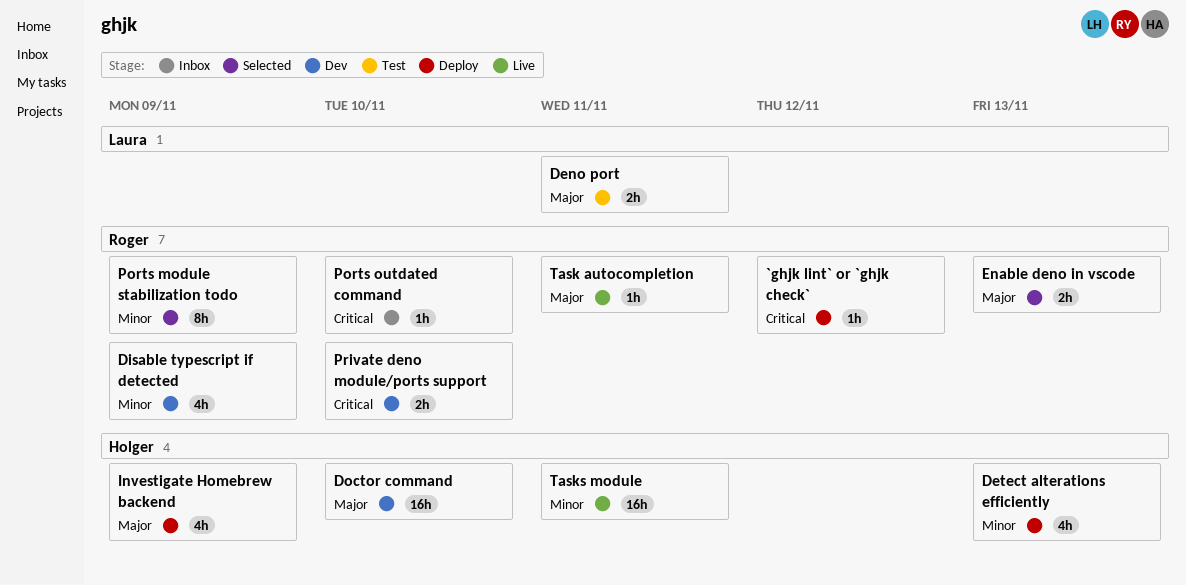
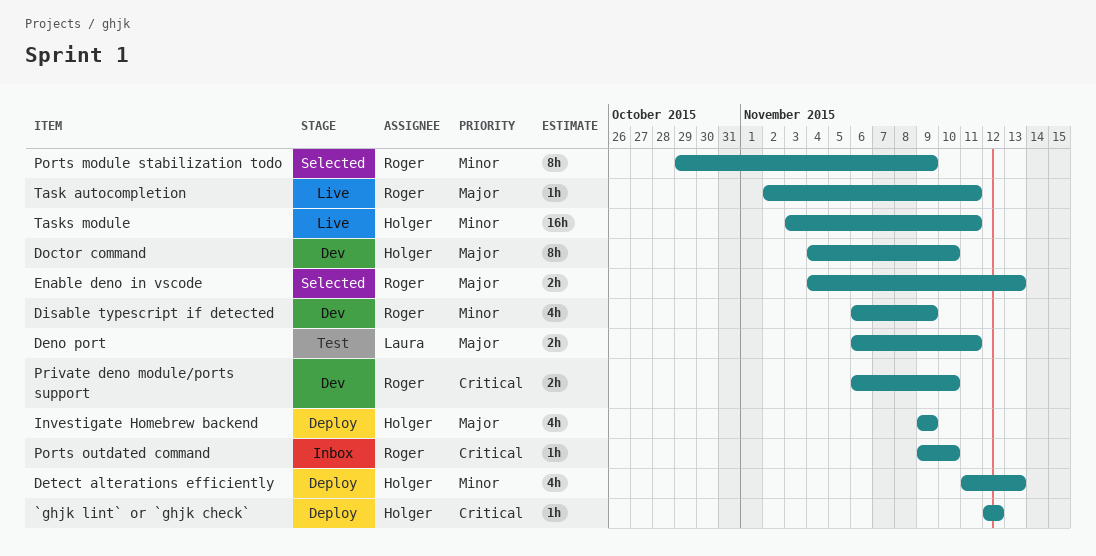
`ghjk lint` or `ghjk check`, owner: Roger -> Holger
Doctor command, estimate: 16h -> 8h

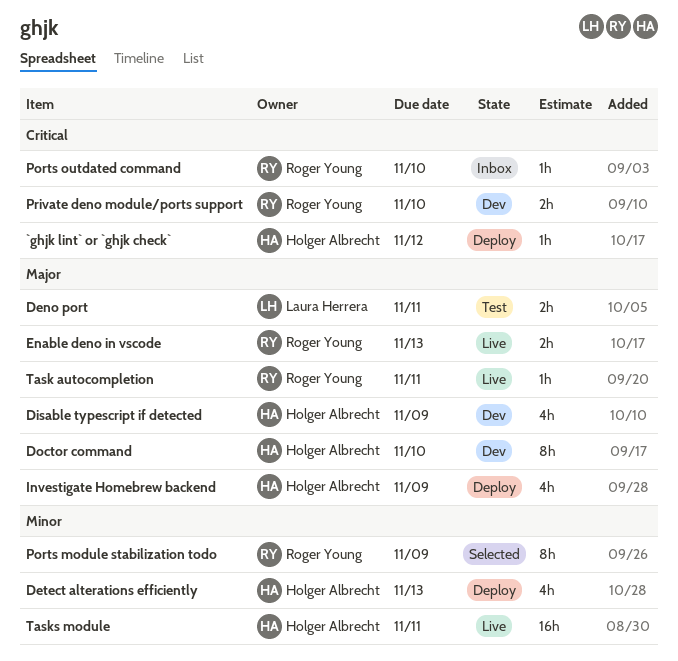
Disable typescript if detected, owner: Roger Young -> Holger Albrecht
Disable typescript if detected, priority: Minor -> Major
Enable deno in vscode, status: Selected -> Live

